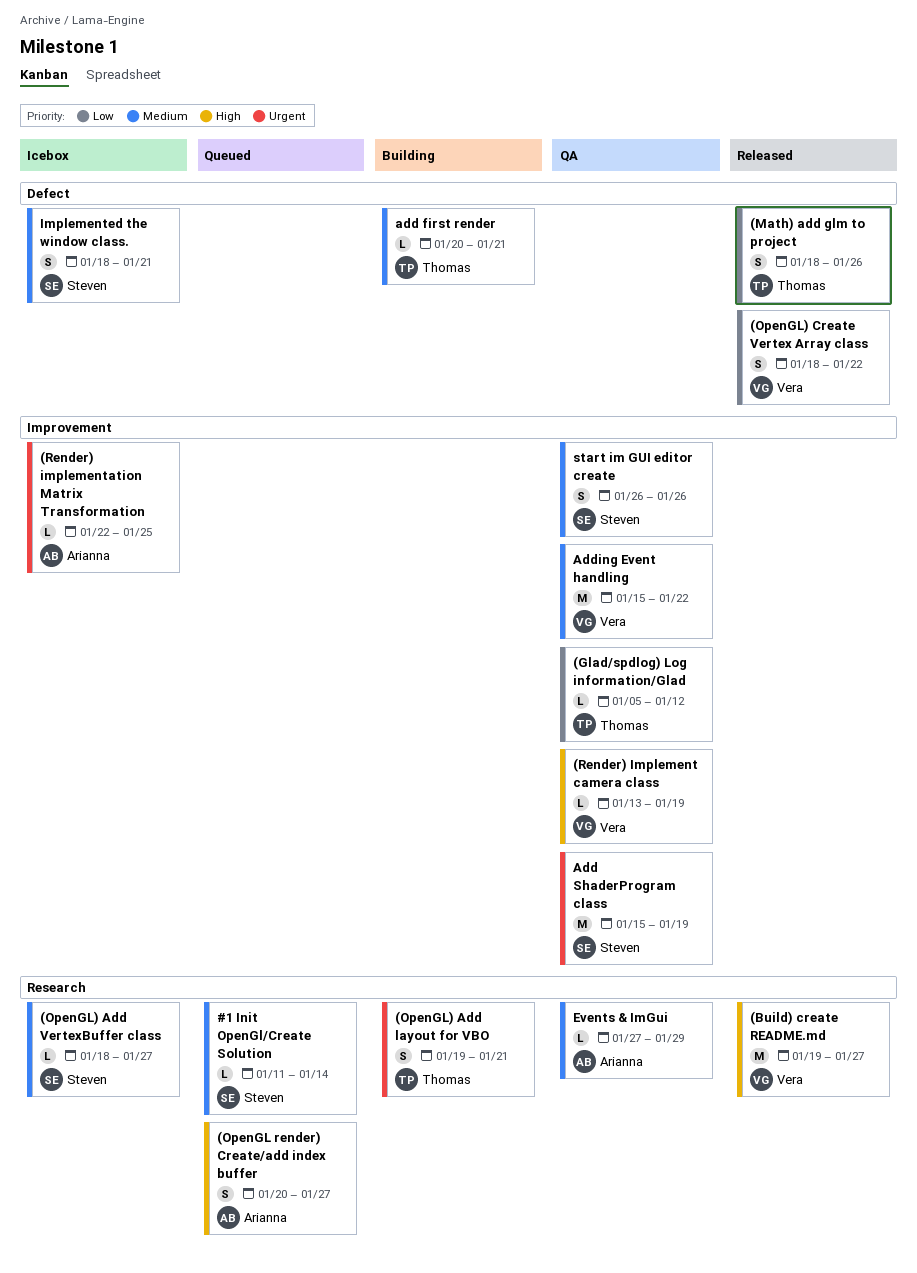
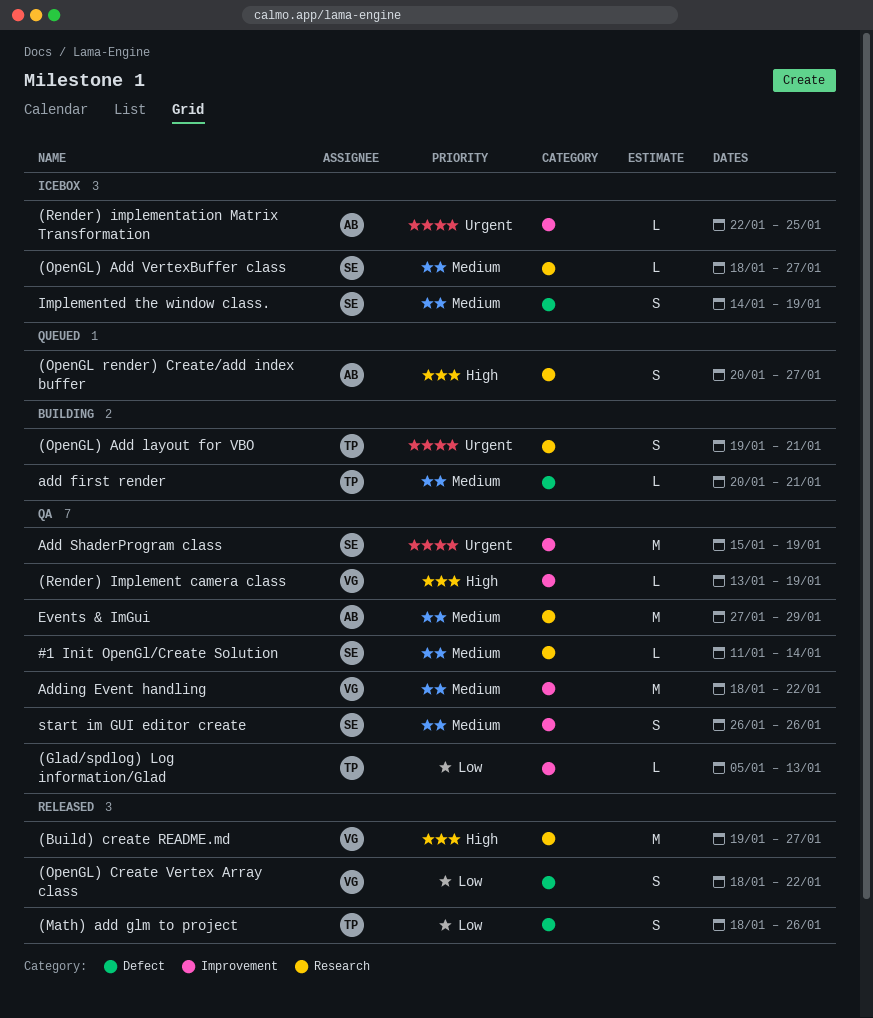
#1 Init OpenGl/Create Solution, status: Queued -> QA
(Glad/spdlog) Log information/Glad, due: Jan 12 -> Jan 13
Adding Event handling, start: Jan 15 -> Jan 18
Events & ImGui, estimate: L -> M
Implemented the window class., start: Jan 18 -> Jan 14
Implemented the window class., due: Jan 21 -> Jan 19

